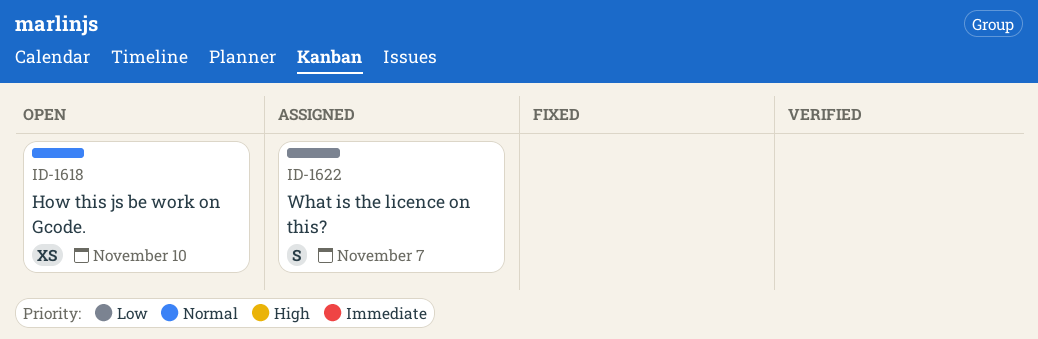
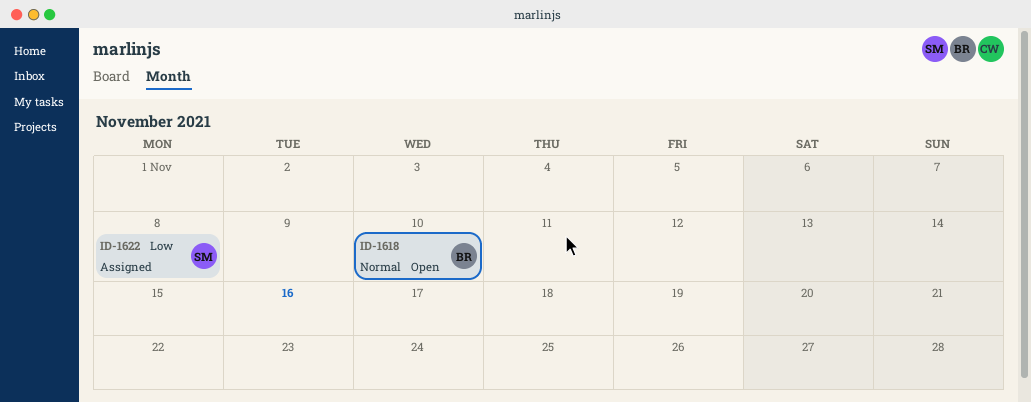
ID-1622, due: Nov 7 -> Nov 8

